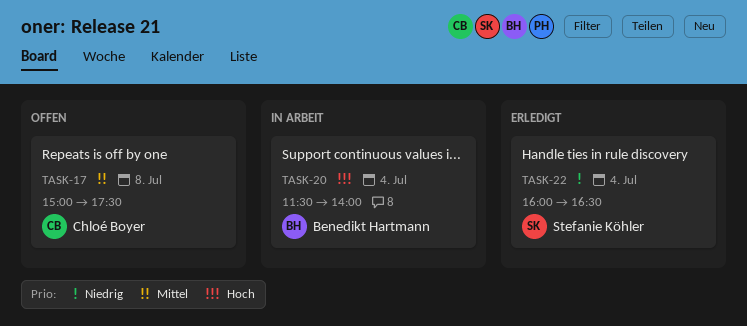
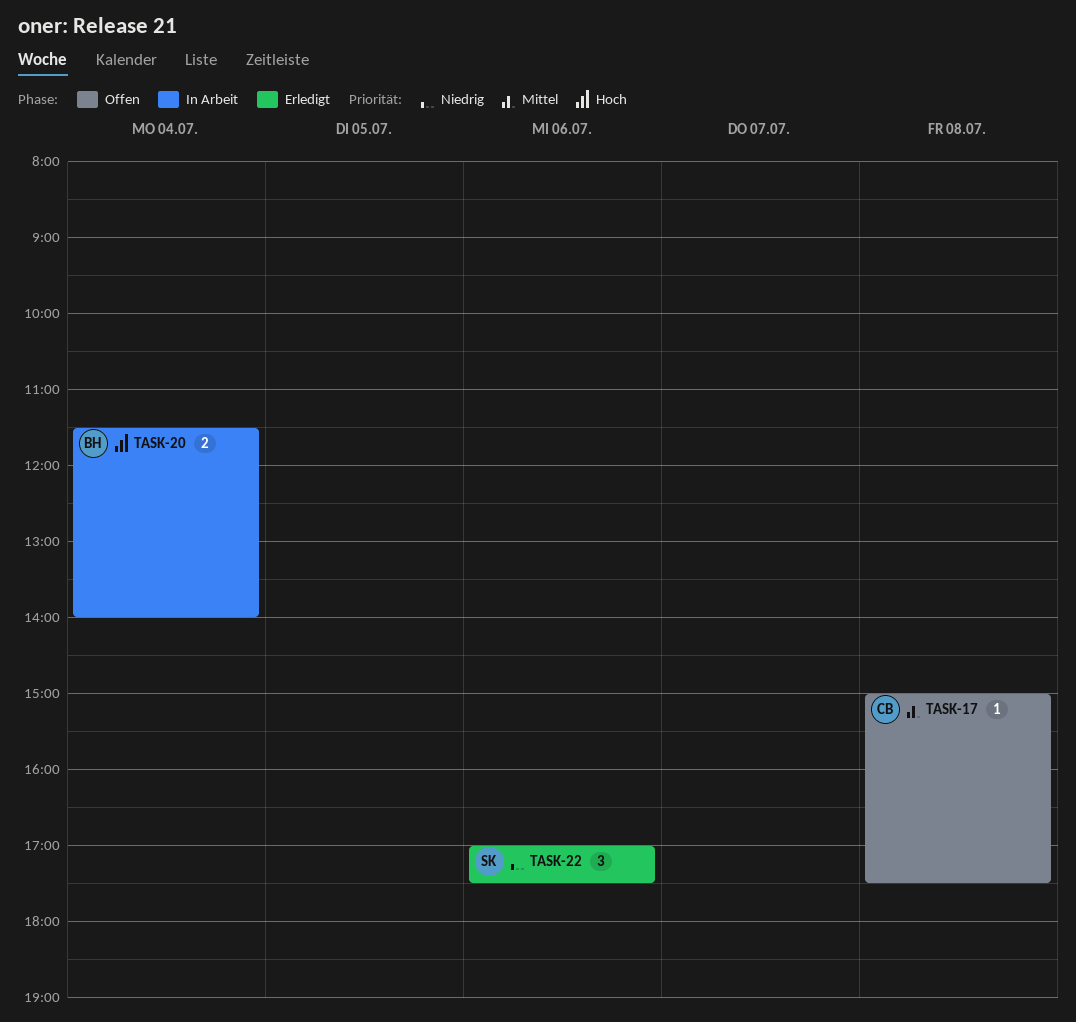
TASK-22, day: Jul 4 -> Jul 6
TASK-22, begins: 16:00 -> 17:00
TASK-22, ends: 16:30 -> 17:30

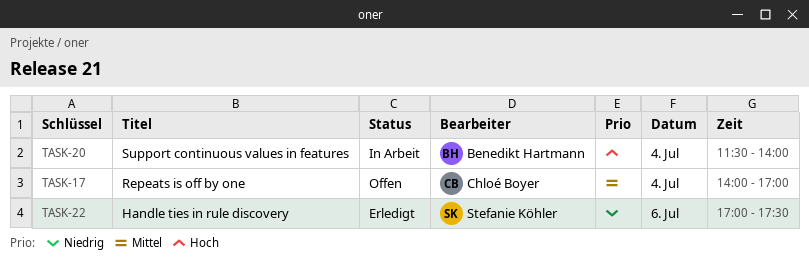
TASK-17, day: Jul 8 -> Jul 4
TASK-17, begins: 15:00 -> 14:00
TASK-17, ends: 17:30 -> 17:00

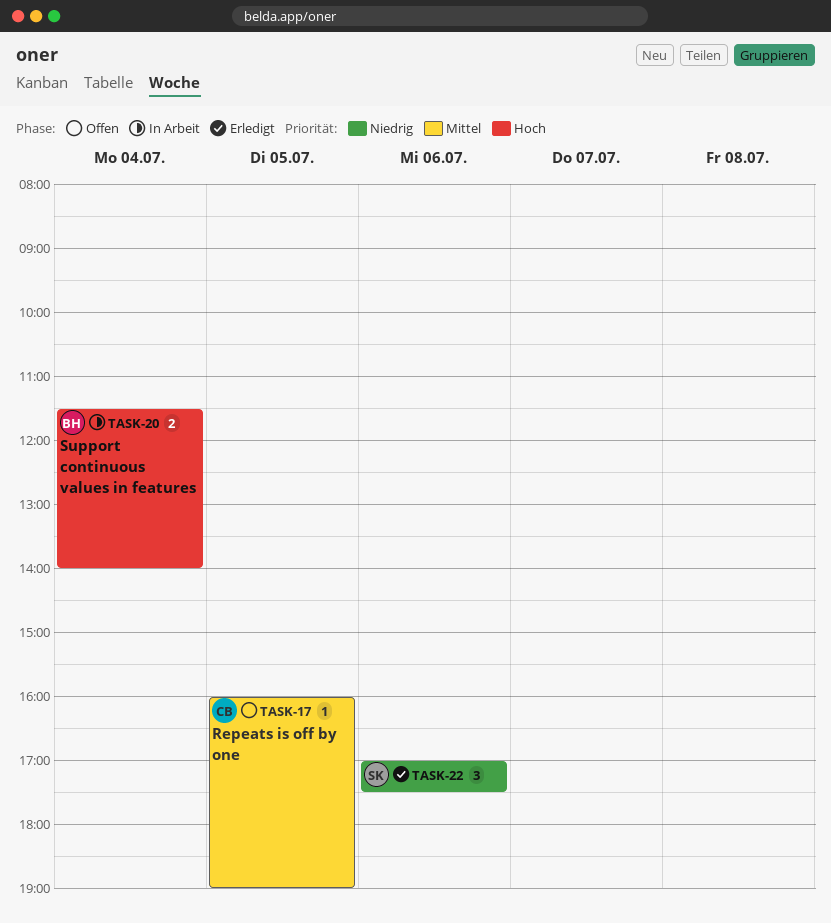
TASK-17, day: Jul 4 -> Jul 5
TASK-17, begins: 14:00 -> 16:00
TASK-17, ends: 17:00 -> 19:00

